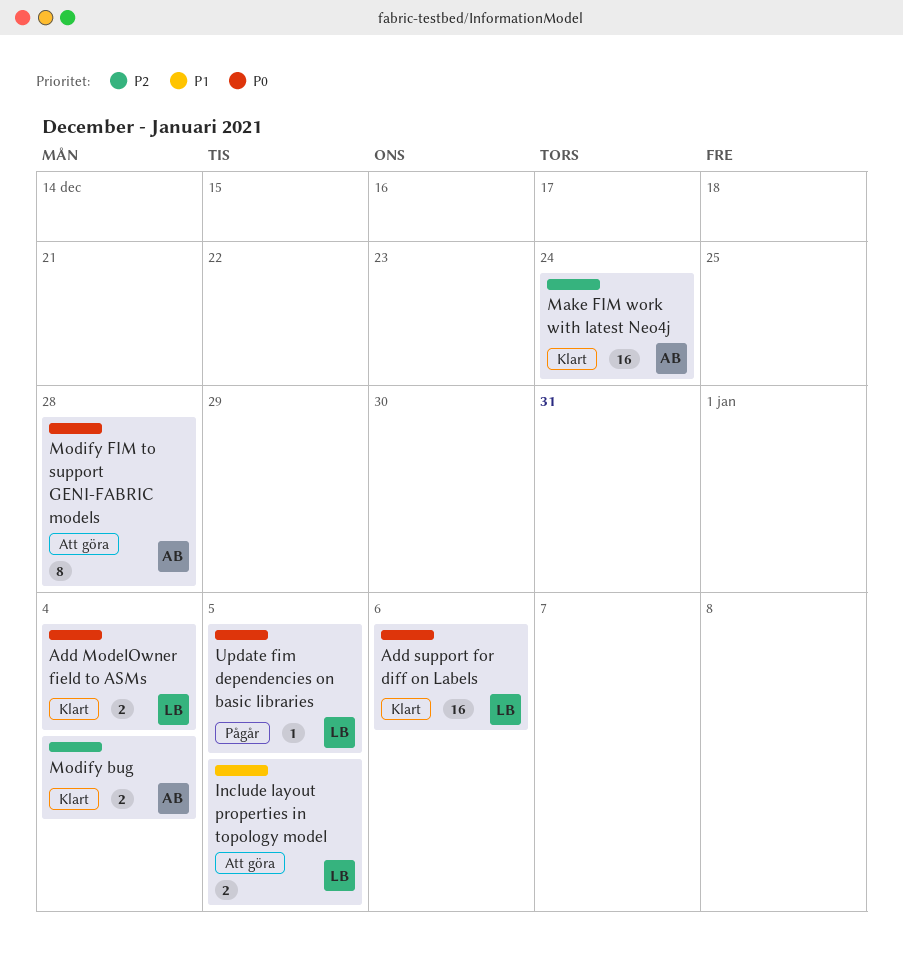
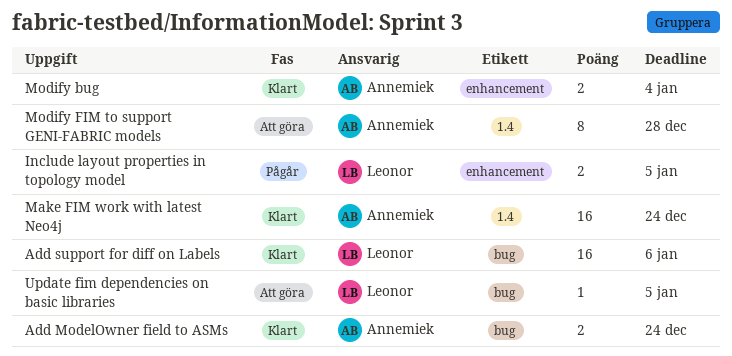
Add ModelOwner field to ASMs, owner: Leonor -> Annemiek
Add ModelOwner field to ASMs, due: Jan 4 -> Dec 24
Include layout properties in topology model, status: Att göra -> Pågår
Update fim dependencies on basic libraries, status: Pågår -> Att göra

